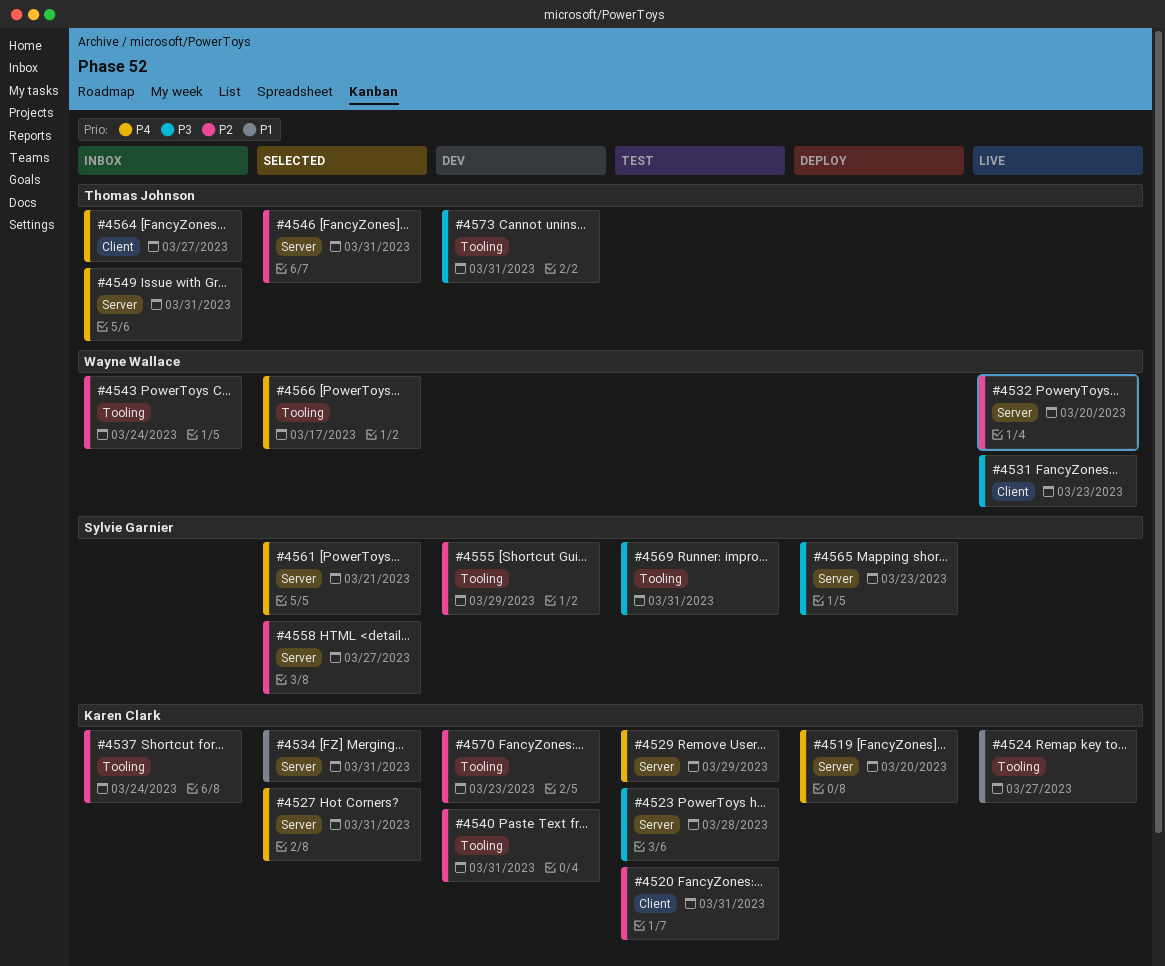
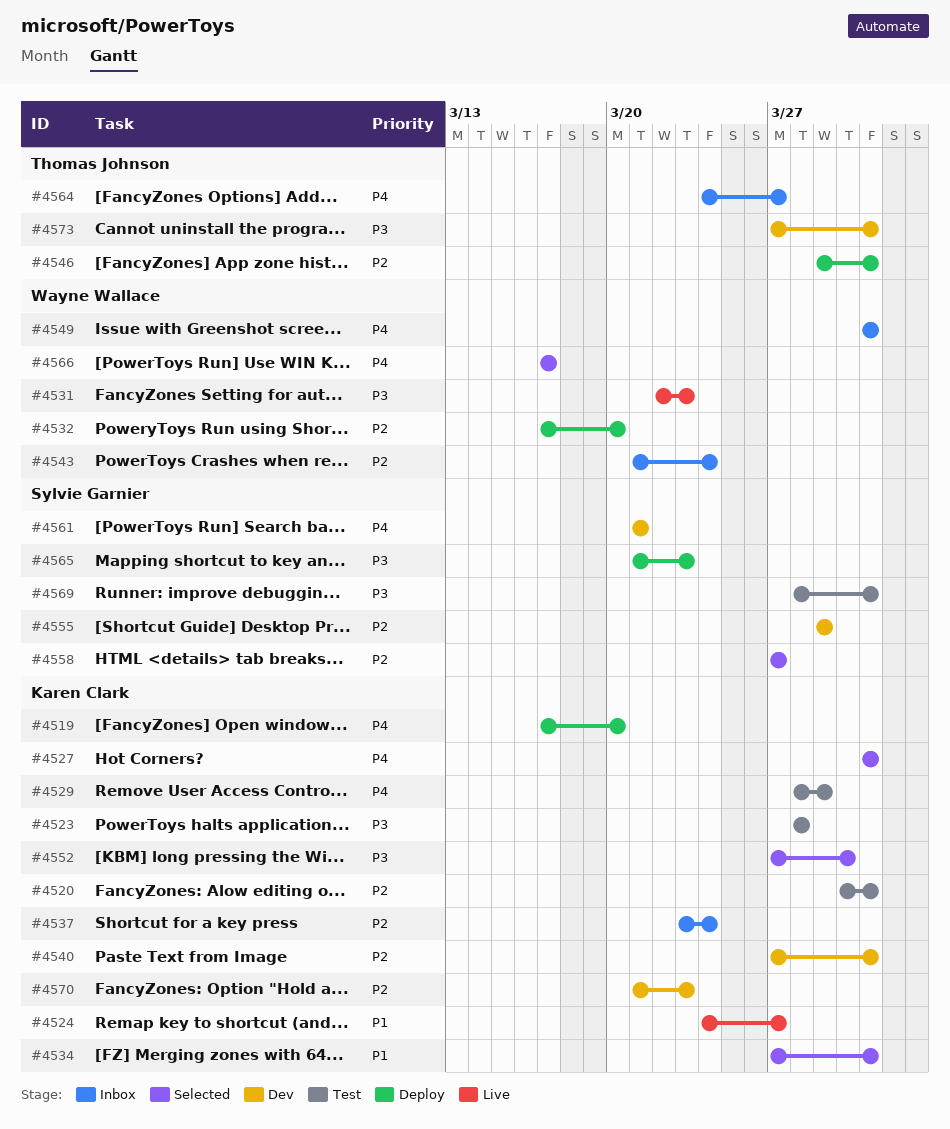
#4532, status: Live -> Deploy
#4546, status: Selected -> Deploy
#4549, owner: Thomas Johnson -> Wayne Wallace
#4552: none -> present
#4561, status: Selected -> Dev

